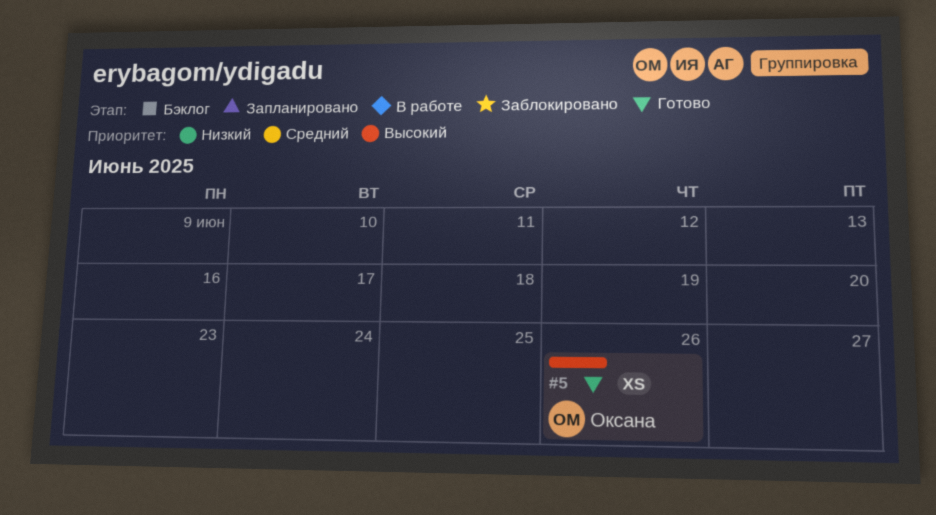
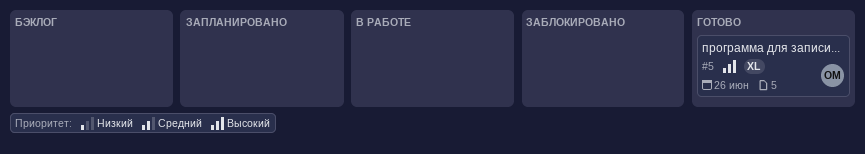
#5, estimate: XS -> XL

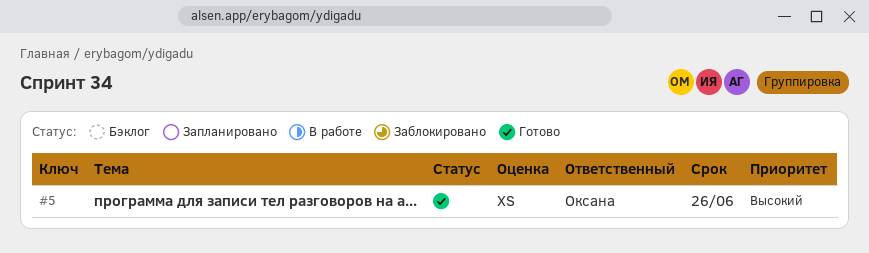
#5, estimate: XL -> XS

